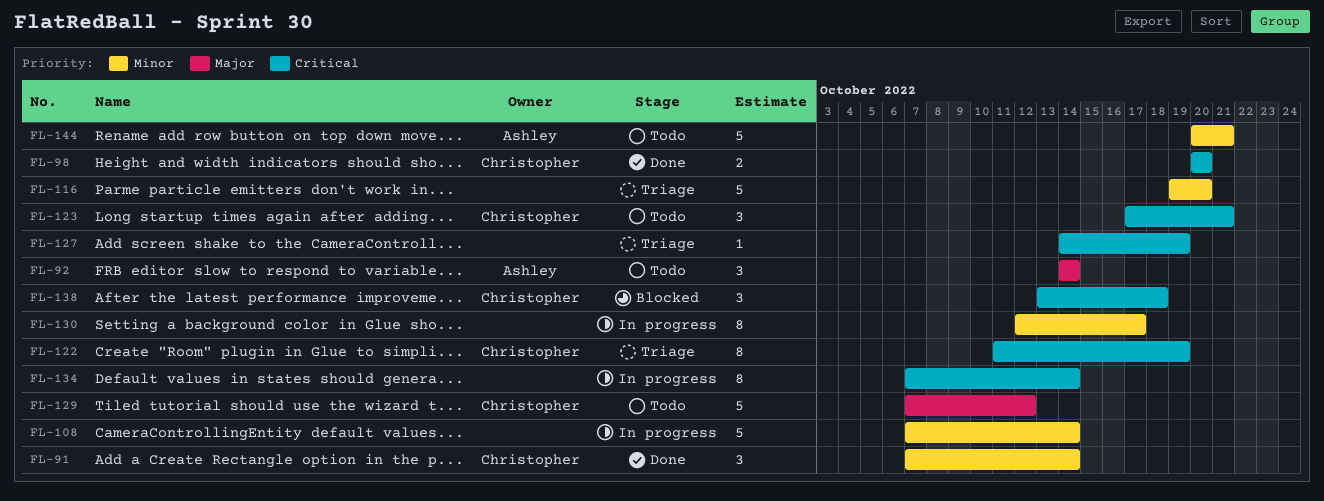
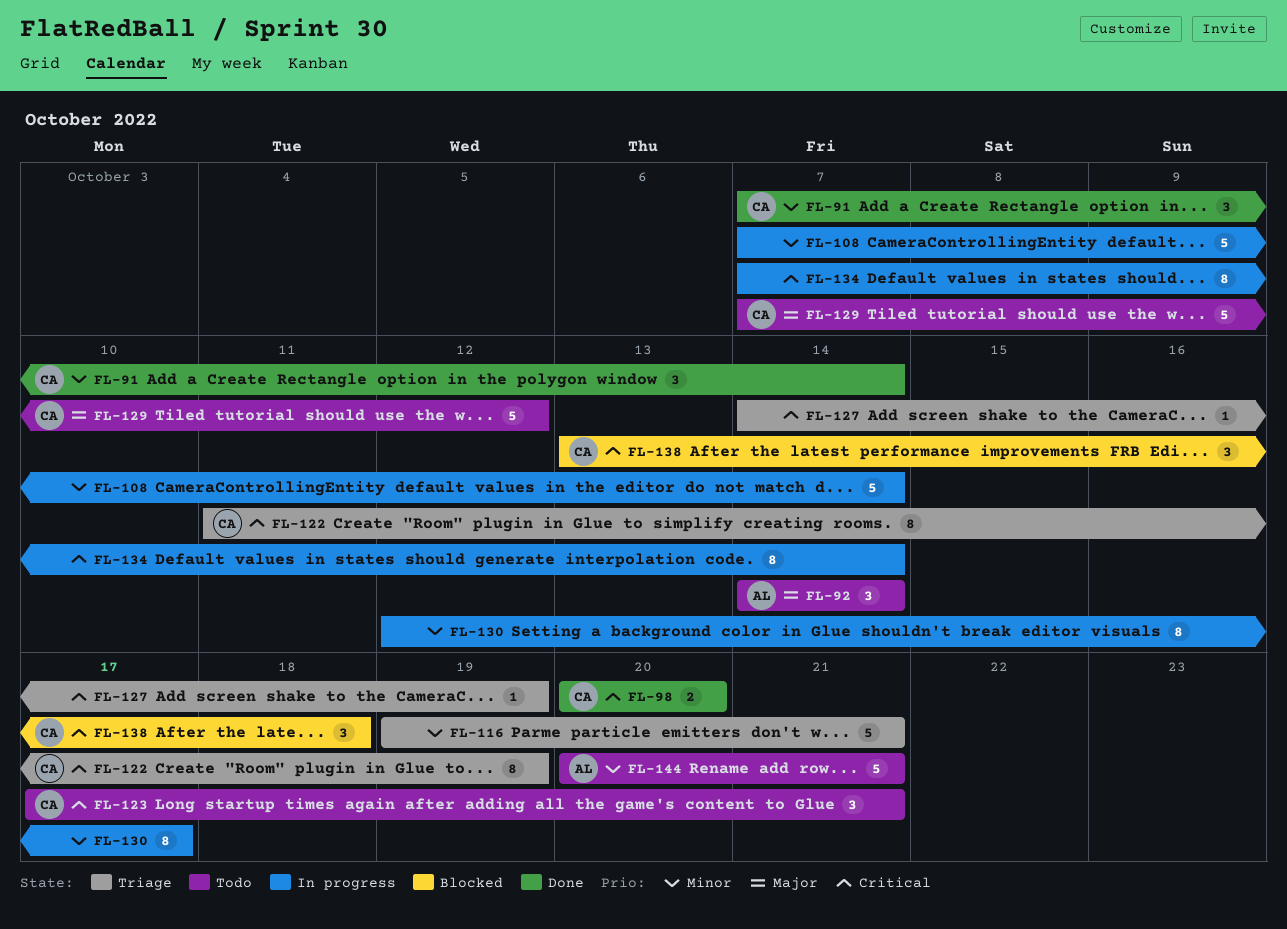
FL-116, due: Oct 20 -> Oct 21

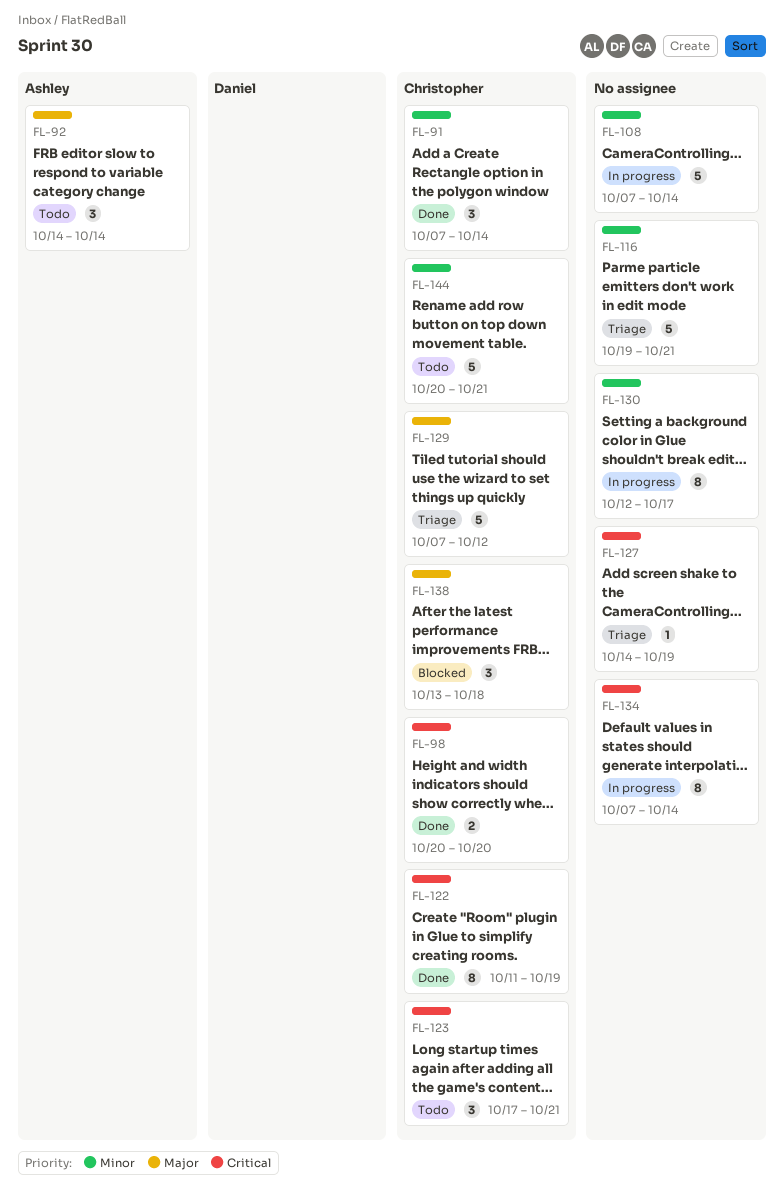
FL-122, status: Triage -> Done
FL-129, status: Todo -> Triage
FL-138, priority: Critical -> Major
FL-144, owner: Ashley -> Christopher

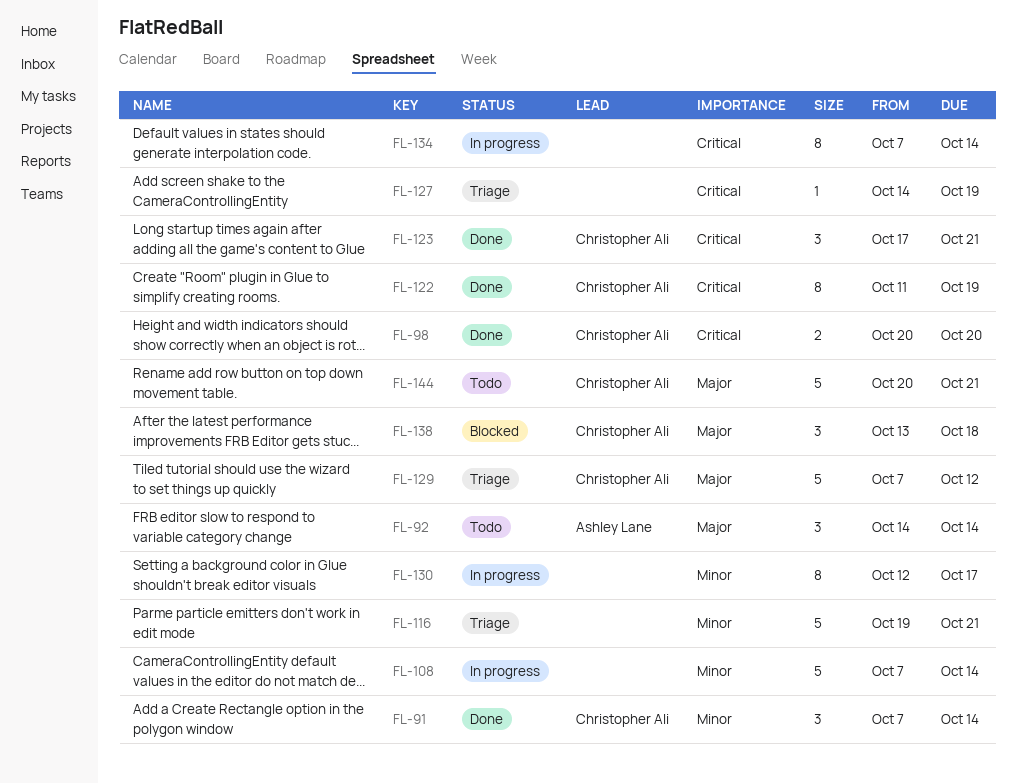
FL-123, status: Todo -> Done
FL-144, priority: Minor -> Major

